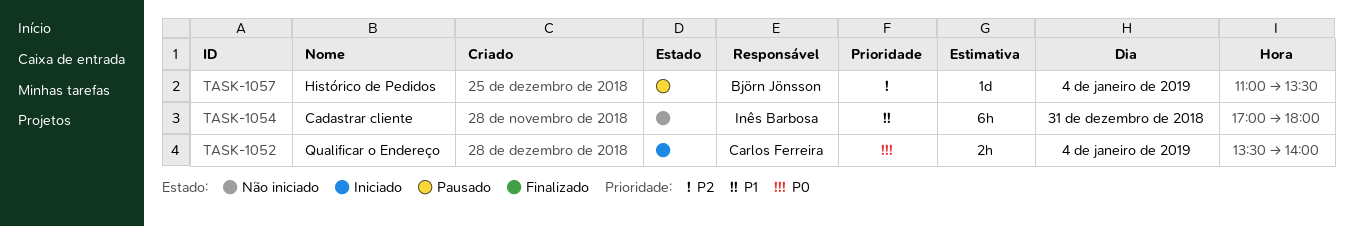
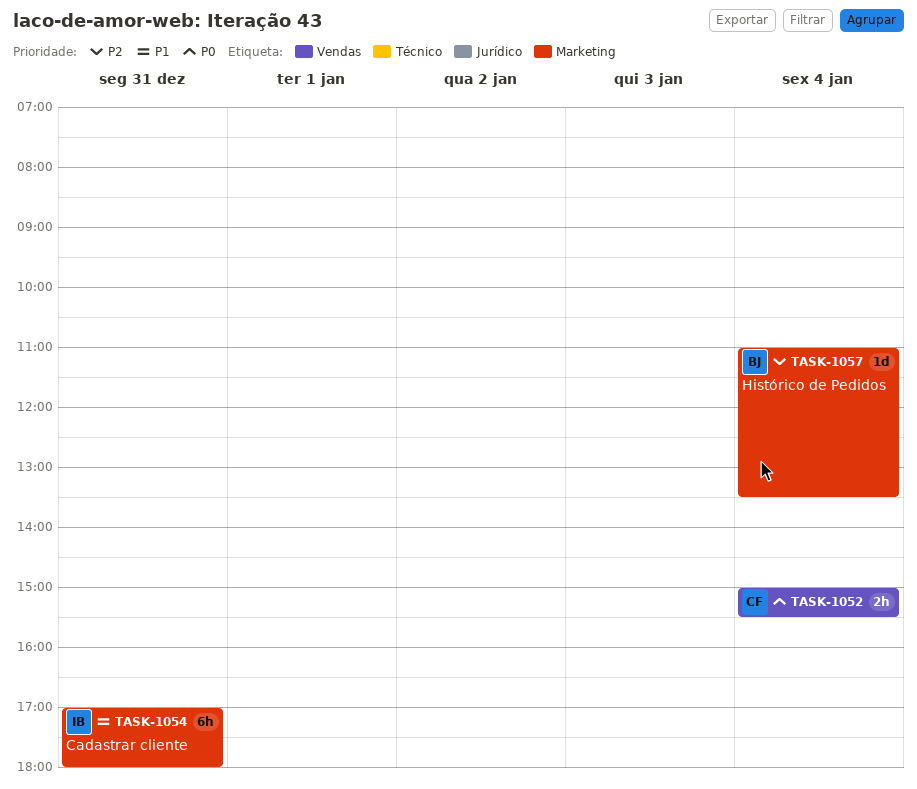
TASK-1052, begins: 13:30 -> 15:00
TASK-1052, ends: 14:00 -> 15:30

